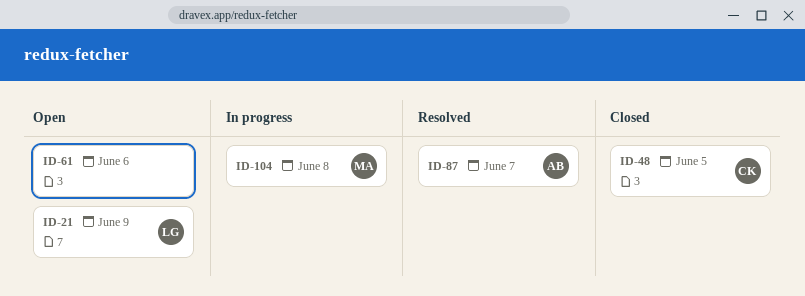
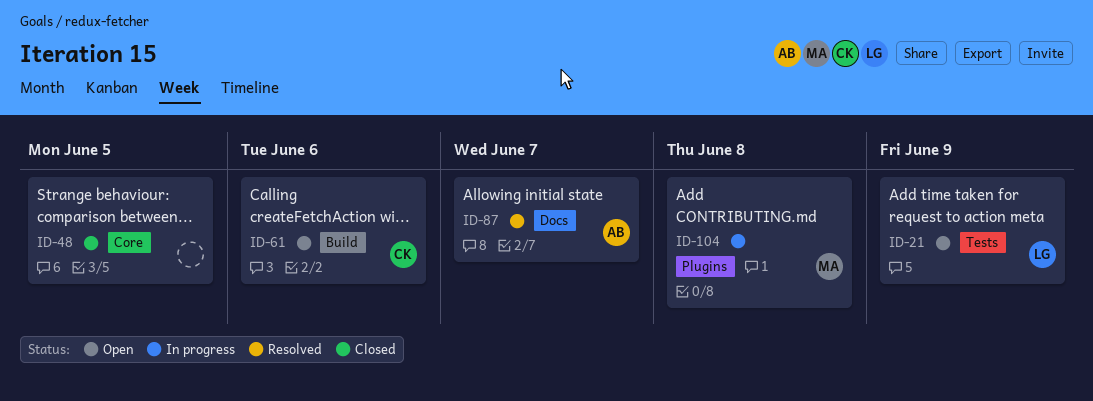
ID-48, owner: CK -> none
ID-61, owner: none -> CK

